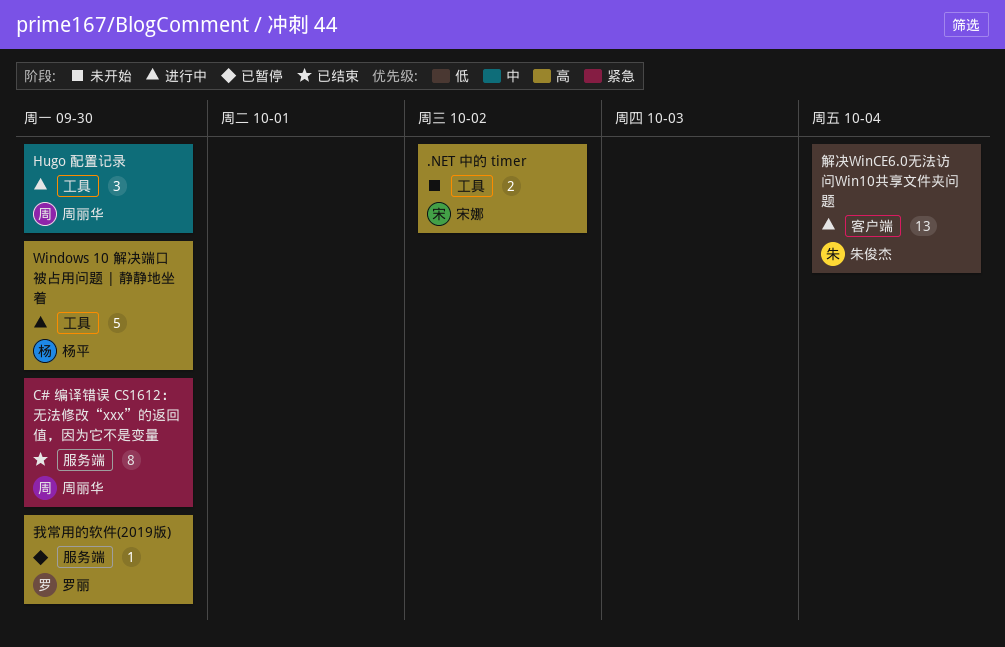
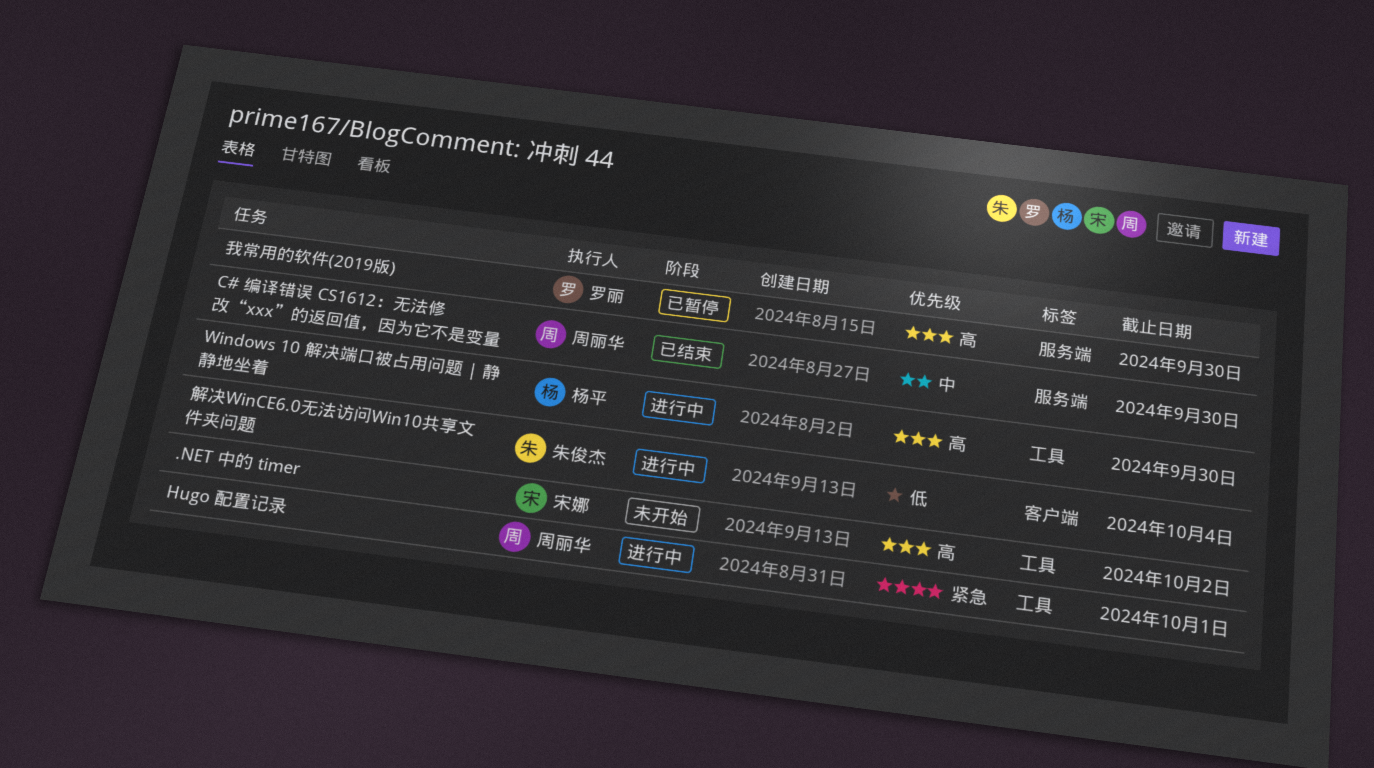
C# 编译错误 CS1612：无法修改“xxx”的返回值，因为它不是变量, priority: 紧急 -> 中
Hugo 配置记录, priority: 中 -> 紧急
Hugo 配置记录, due: Sep 30 -> Oct 1

